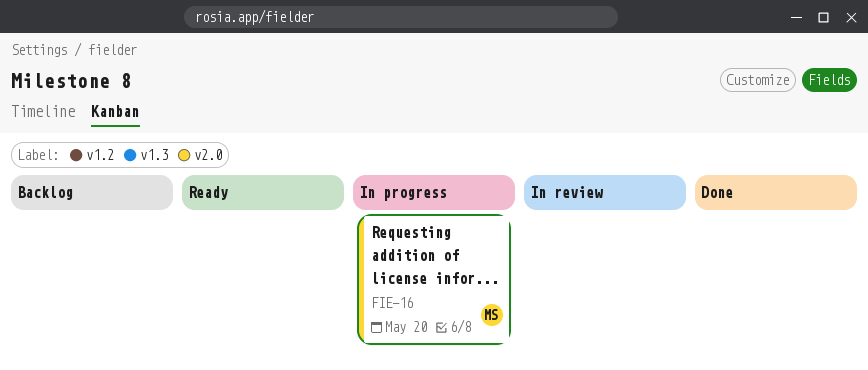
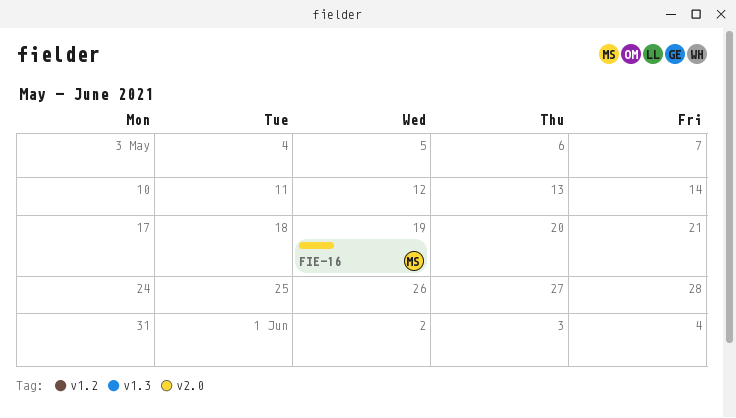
FIE-16, due: May 20 -> May 19

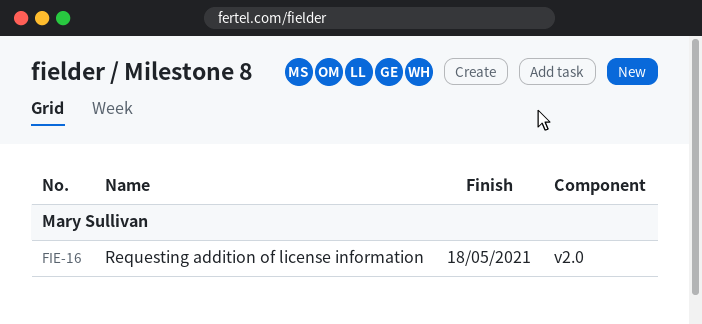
FIE-16, due: May 19 -> May 18

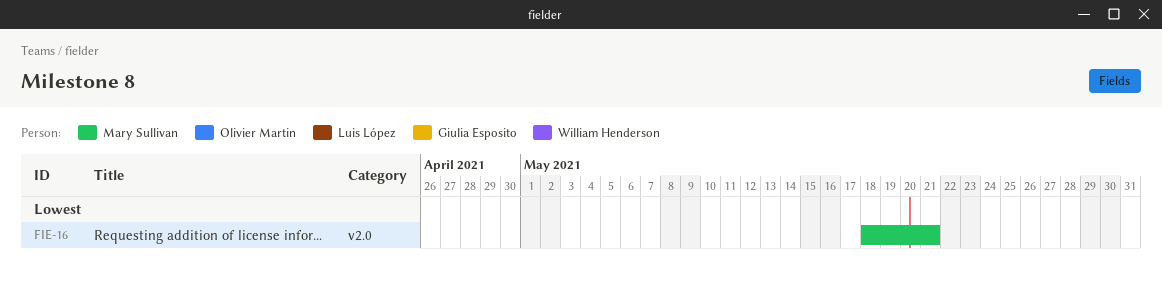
FIE-16, due: May 18 -> May 21

